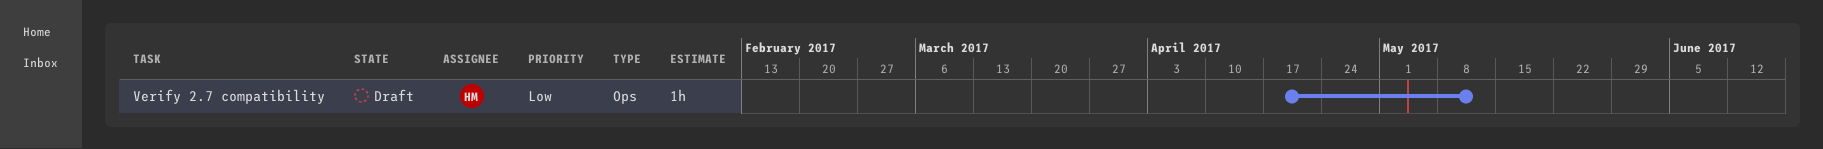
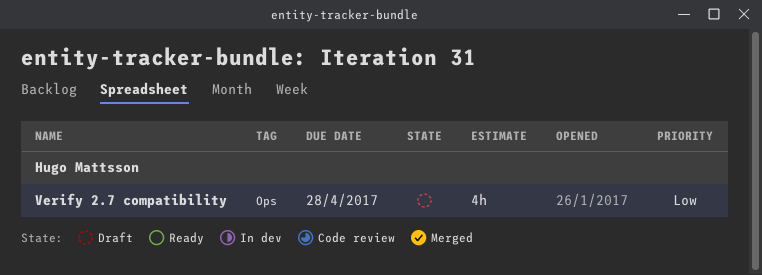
Verify 2.7 compatibility, estimate: 1h -> 4h
Verify 2.7 compatibility, due: May 12 -> Apr 28

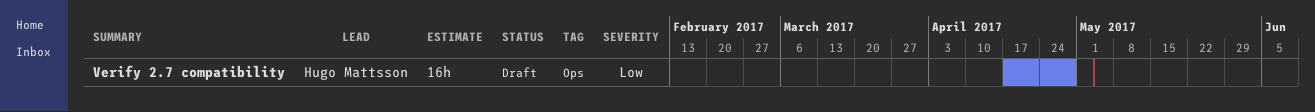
Verify 2.7 compatibility, estimate: 4h -> 16h

